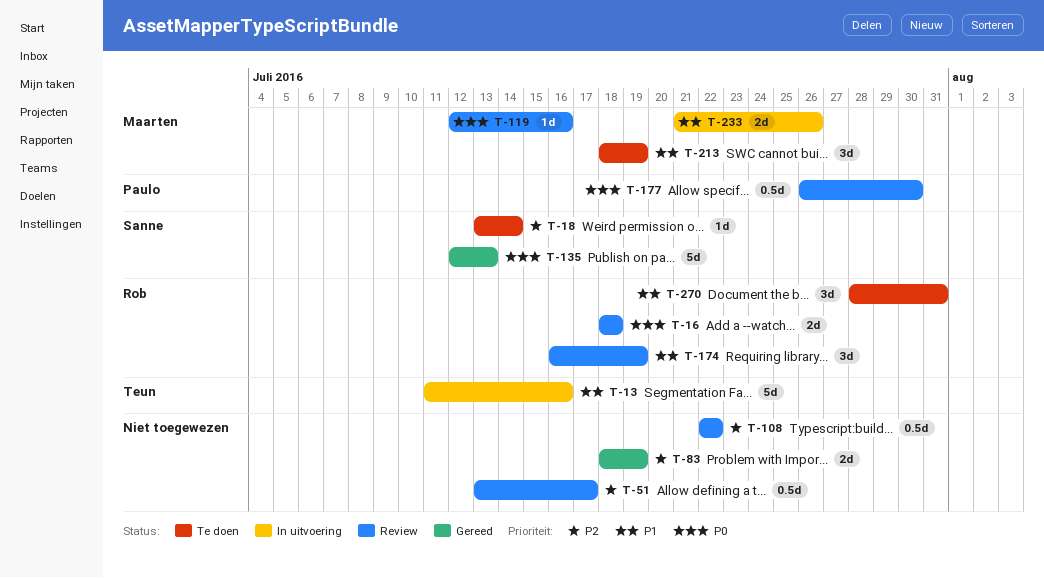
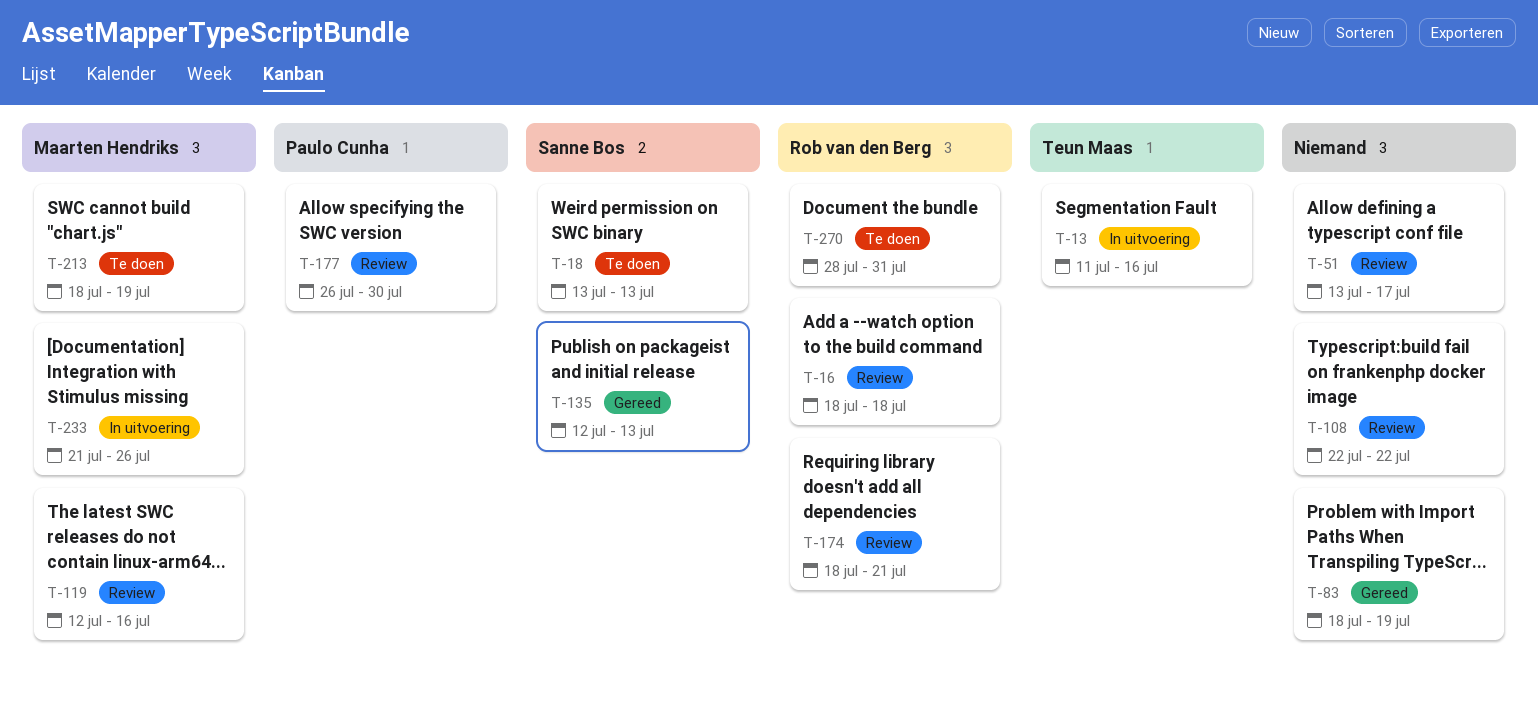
T-18, due: Jul 14 -> Jul 13
T-174, start: Jul 16 -> Jul 18
T-174, due: Jul 19 -> Jul 21

